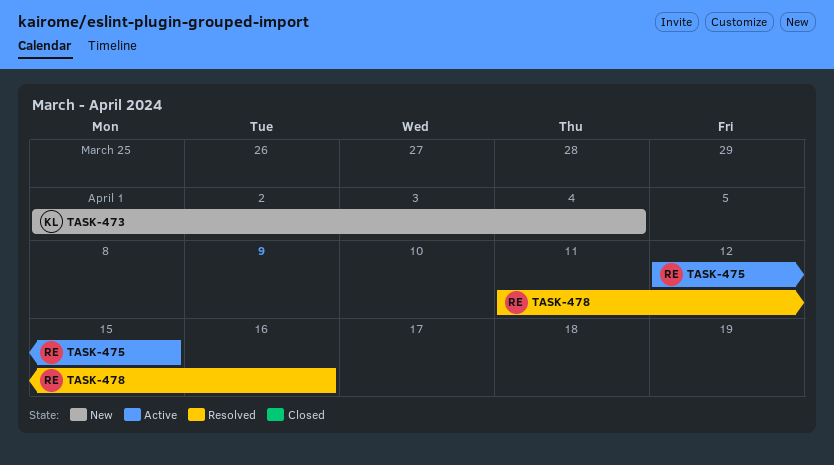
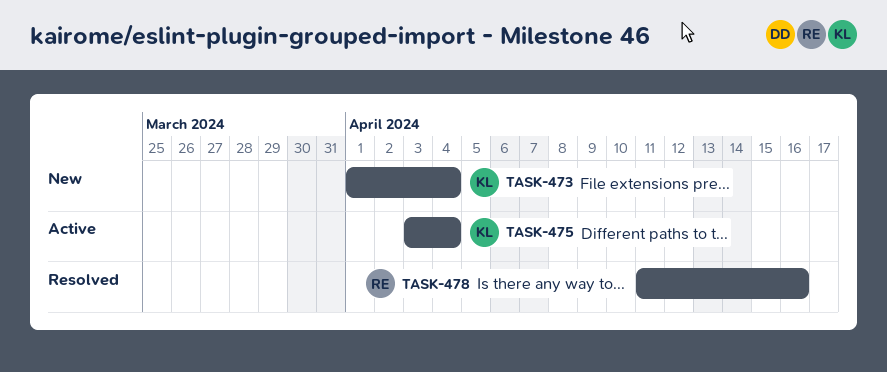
TASK-475, owner: RE -> KL
TASK-475, start: Apr 12 -> Apr 3
TASK-475, due: Apr 15 -> Apr 4

